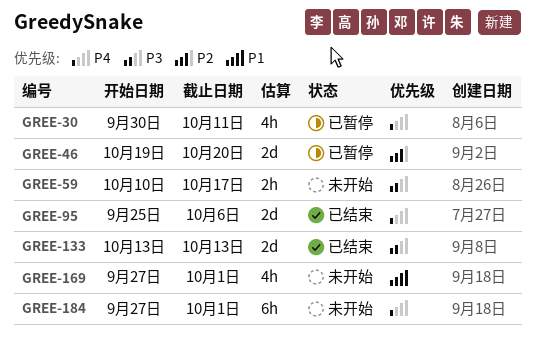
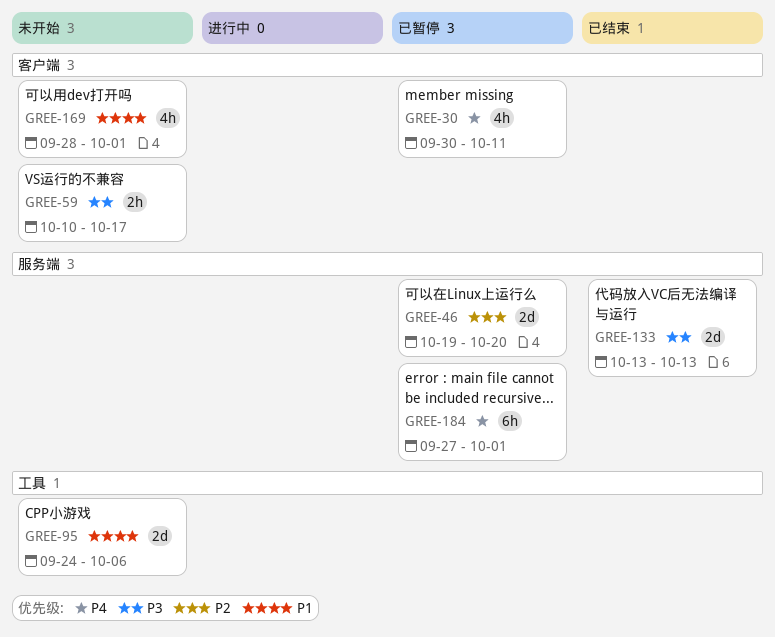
GREE-95, status: 已结束 -> 未开始
GREE-95, priority: P4 -> P1
GREE-95, start: Sep 25 -> Sep 24
GREE-169, start: Sep 27 -> Sep 28
GREE-184, status: 未开始 -> 已暂停

